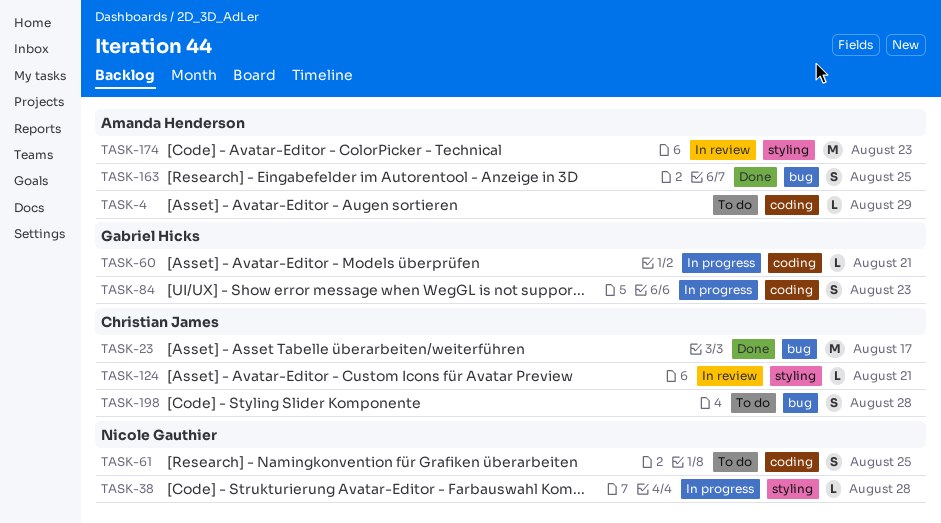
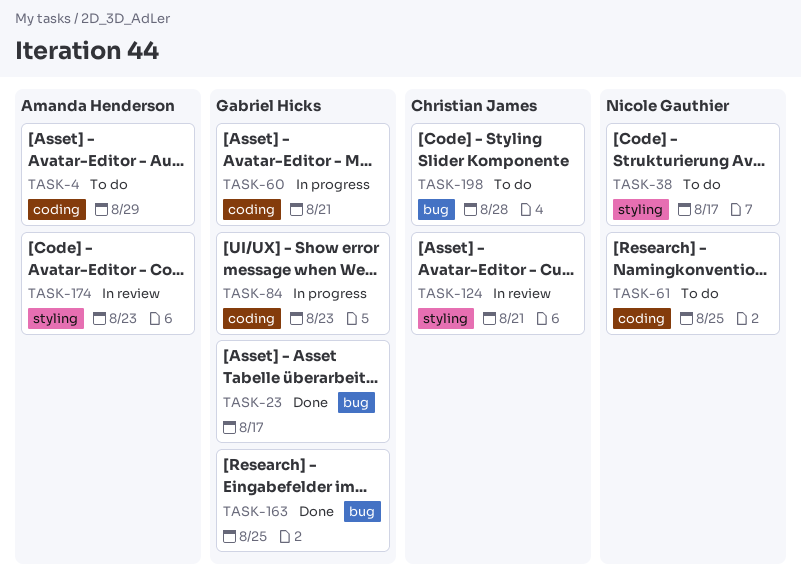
TASK-23, owner: Christian James -> Gabriel Hicks
TASK-38, status: In progress -> To do
TASK-38, due: Aug 28 -> Aug 17
TASK-163, owner: Amanda Henderson -> Gabriel Hicks

